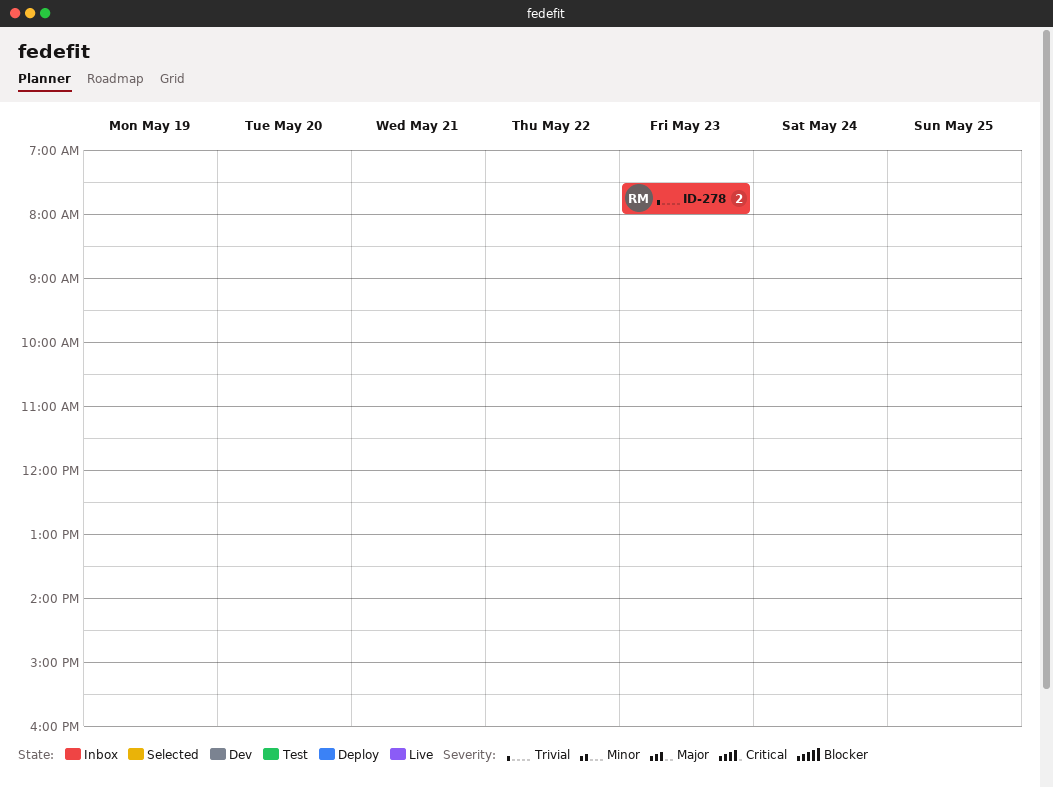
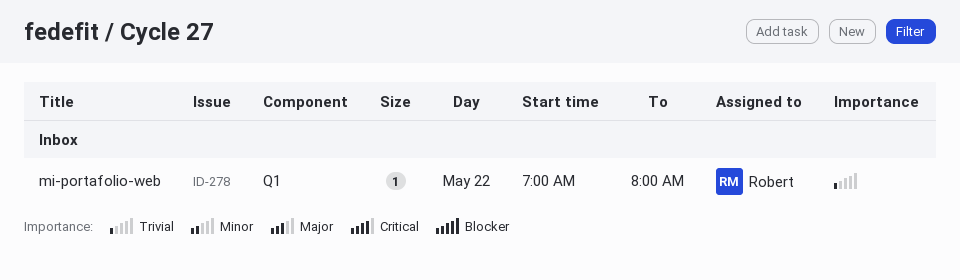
ID-278, estimate: 2 -> 1
ID-278, day: May 23 -> May 22
ID-278, begins: 07:30 -> 07:00

